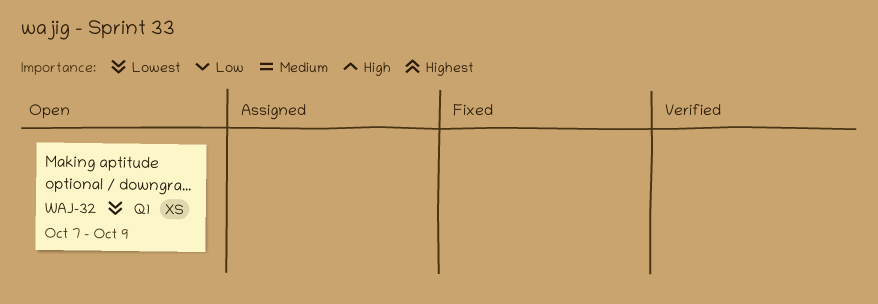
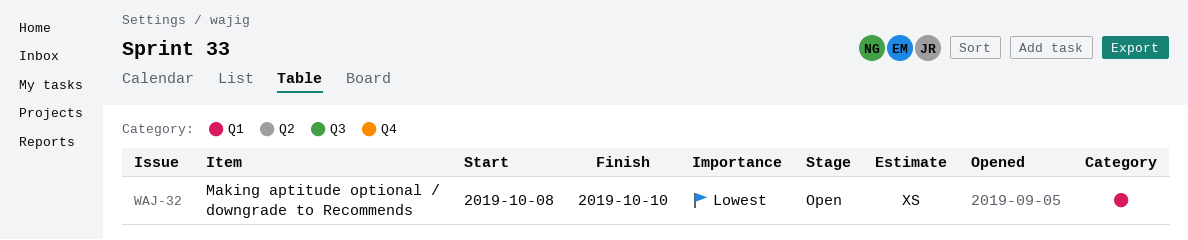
WAJ-32, start: Oct 7 -> Oct 8
WAJ-32, due: Oct 9 -> Oct 10

